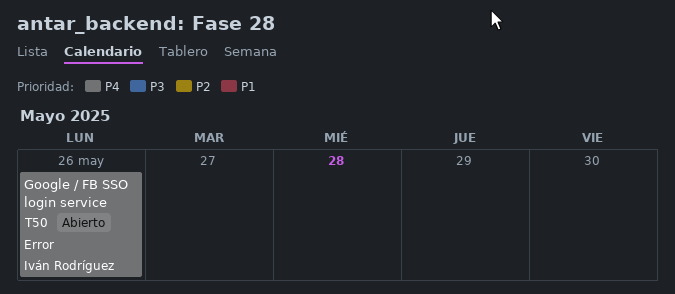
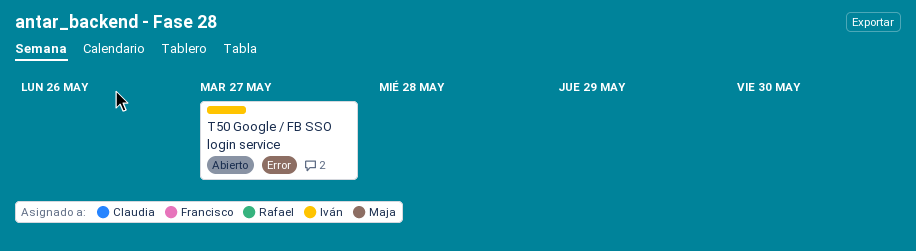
T50, due: May 26 -> May 27

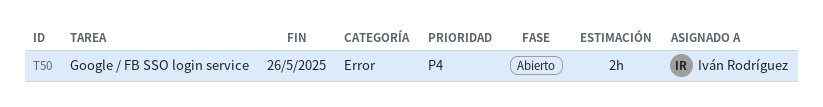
T50, due: May 27 -> May 26

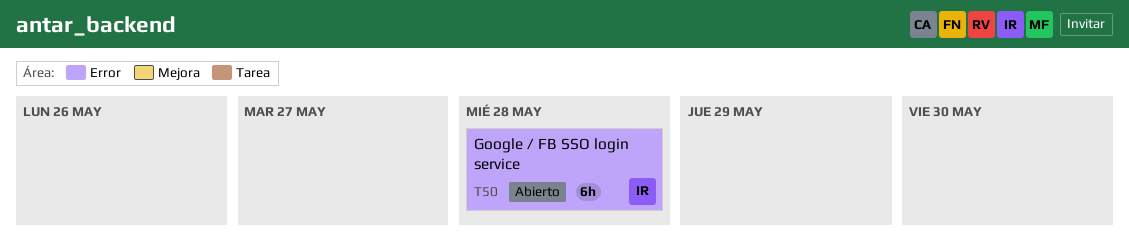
T50, estimate: 2h -> 6h
T50, due: May 26 -> May 28

